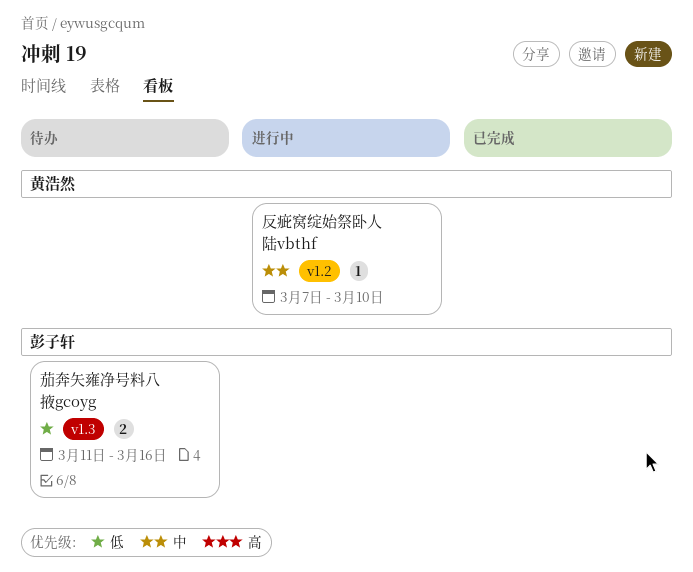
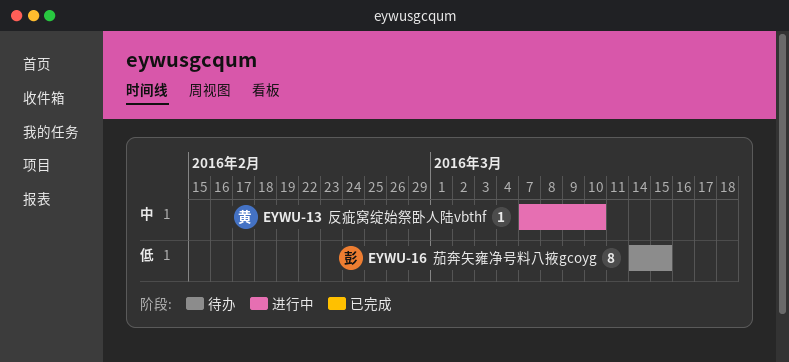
茄奔矢雍净号料八掖gcoyg, estimate: 2 -> 8
茄奔矢雍净号料八掖gcoyg, start: Mar 11 -> Mar 14
茄奔矢雍净号料八掖gcoyg, due: Mar 16 -> Mar 15

